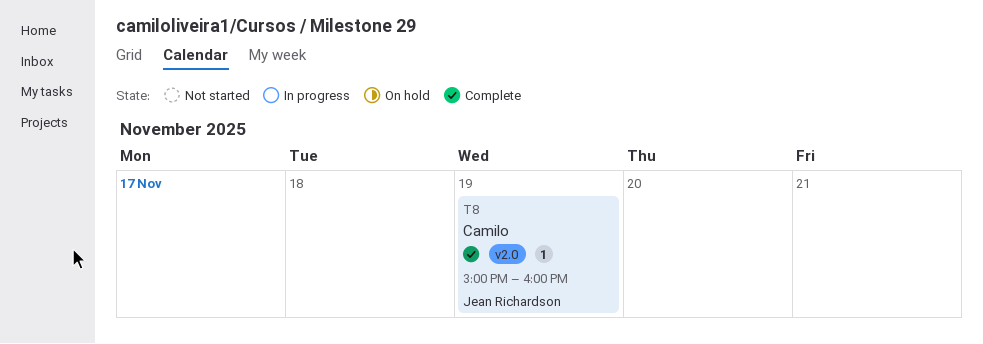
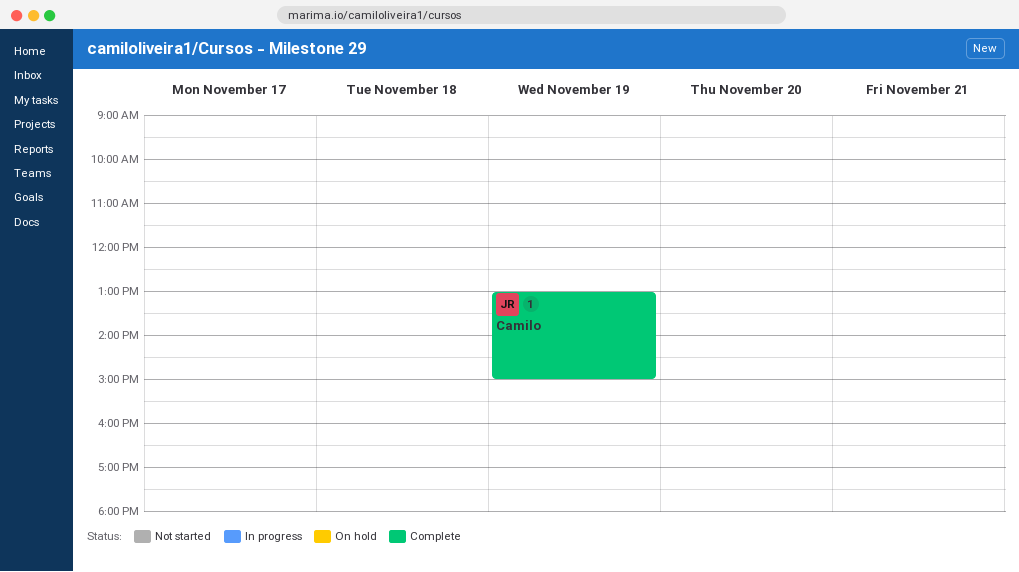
Camilo, begins: 15:00 -> 13:00
Camilo, ends: 16:00 -> 15:00

